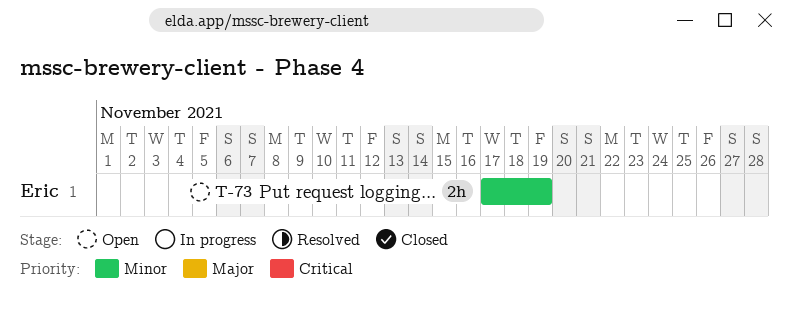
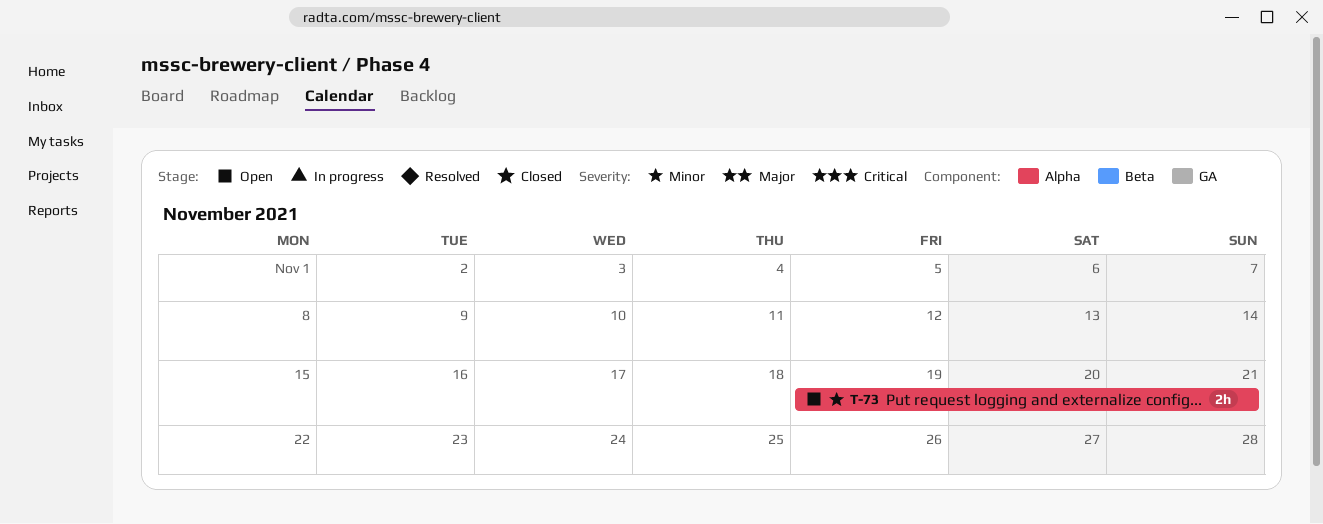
T-73, start: Nov 17 -> Nov 19
T-73, due: Nov 19 -> Nov 21

